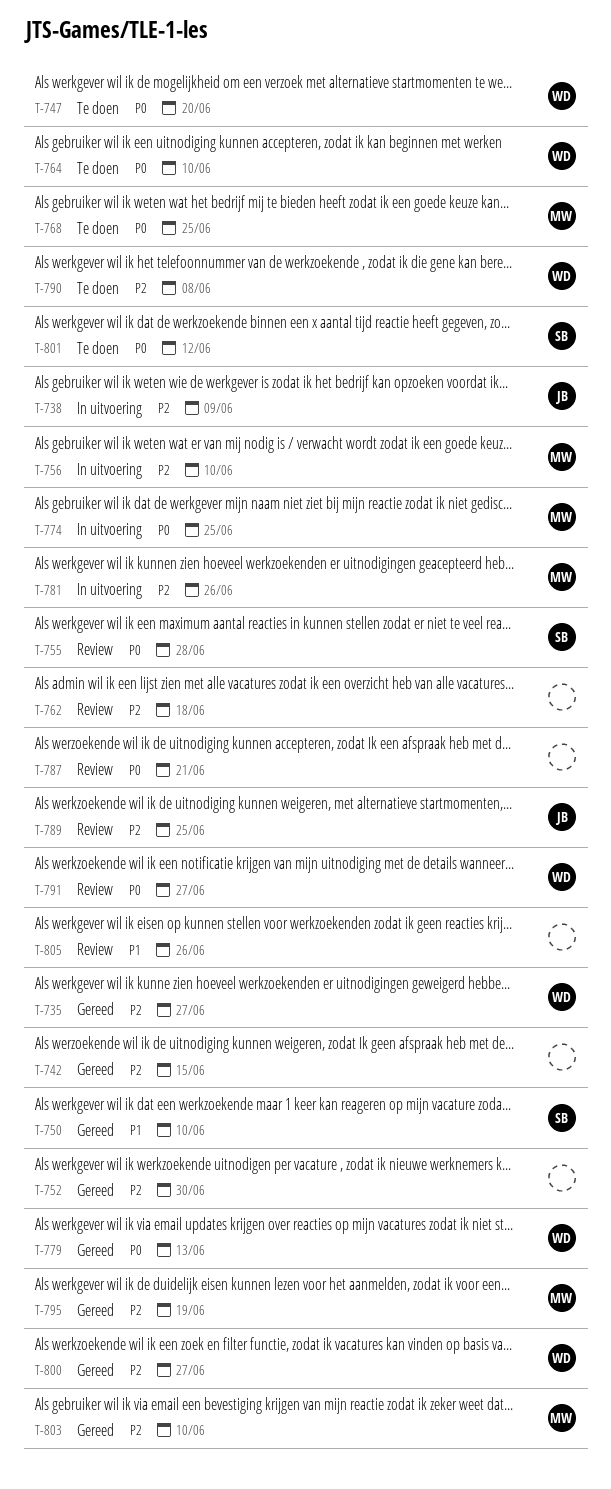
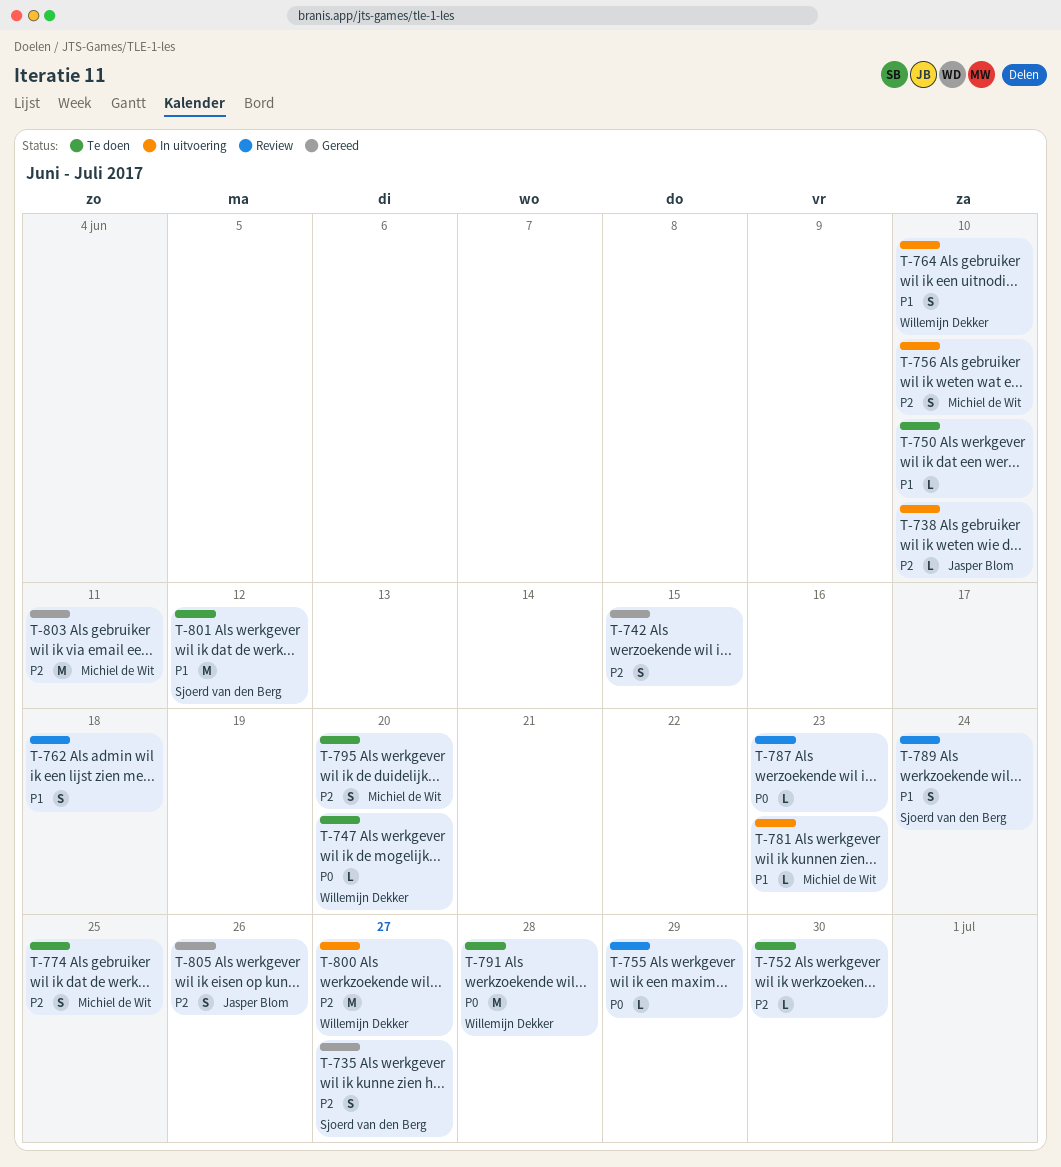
T-735, owner: Willemijn Dekker -> Sjoerd van den Berg
T-738, due: Jun 9 -> Jun 10
T-750, status: Gereed -> Te doen
T-750, owner: Sjoerd van den Berg -> none
T-752, status: Gereed -> Te doen
T-755, owner: Sjoerd van den Berg -> none
T-755, due: Jun 28 -> Jun 29
T-762, priority: P2 -> P1
T-764, status: Te doen -> In uitvoering
T-764, priority: P0 -> P1
T-768: present -> none
T-774, status: In uitvoering -> Te doen
T-774, priority: P0 -> P2
T-779: present -> none
T-781, priority: P2 -> P1
T-781, due: Jun 26 -> Jun 23
T-787, due: Jun 21 -> Jun 23
T-789, owner: Jasper Blom -> Sjoerd van den Berg
T-789, priority: P2 -> P1
T-789, due: Jun 25 -> Jun 24
T-790: present -> none
T-791, status: Review -> Te doen
T-791, due: Jun 27 -> Jun 28
T-795, status: Gereed -> Te doen
T-795, due: Jun 19 -> Jun 20
T-800, status: Gereed -> In uitvoering
T-801, priority: P0 -> P1
T-803, due: Jun 10 -> Jun 11
T-805, status: Review -> Gereed
T-805, owner: none -> Jasper Blom
T-805, priority: P1 -> P2

